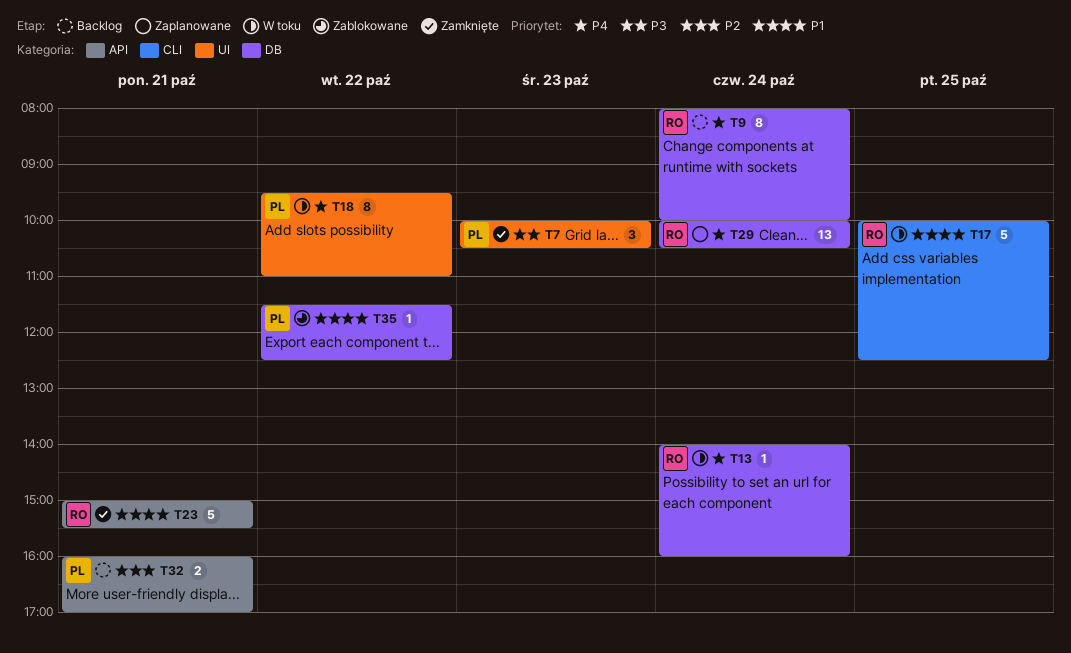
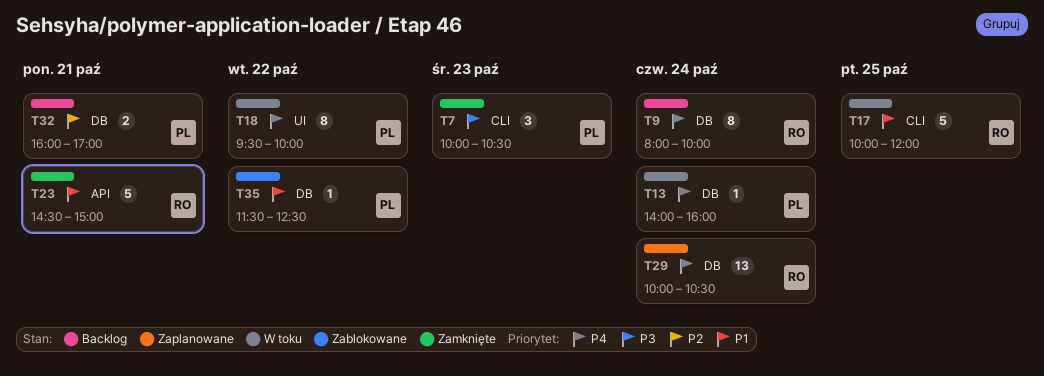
T7, label: UI -> CLI
T13, owner: RO -> PL
T17, ends: 12:30 -> 12:00
T18, ends: 11:00 -> 10:00
T23, begins: 15:00 -> 14:30
T23, ends: 15:30 -> 15:00
T32, label: API -> DB

